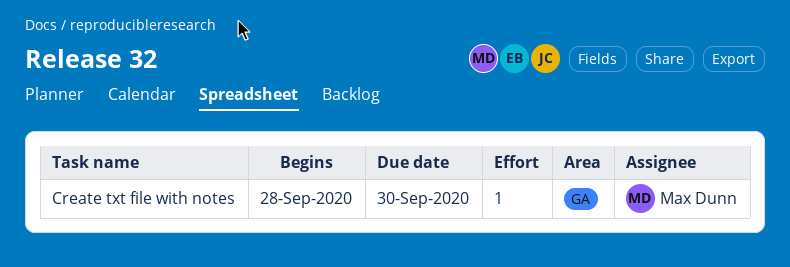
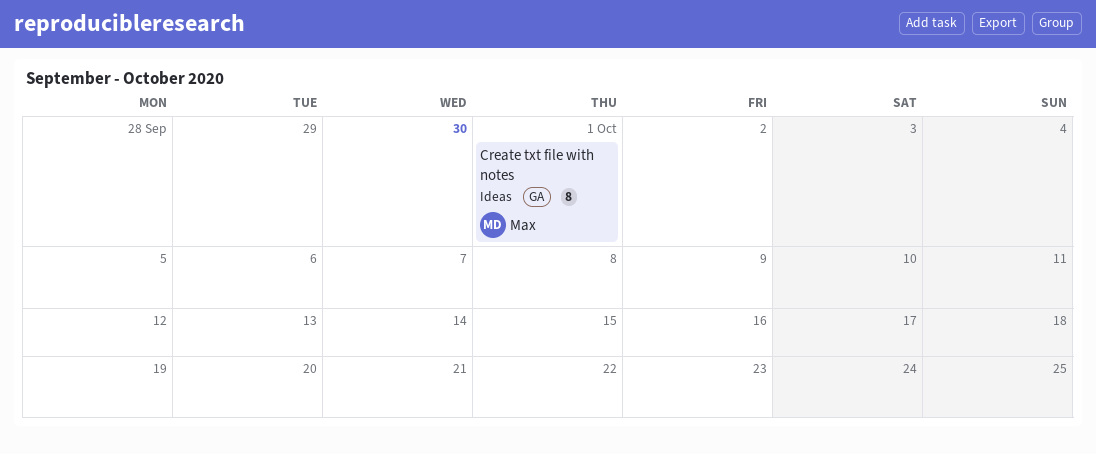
Create txt file with notes, estimate: 1 -> 8
Create txt file with notes, due: Sep 30 -> Oct 1

